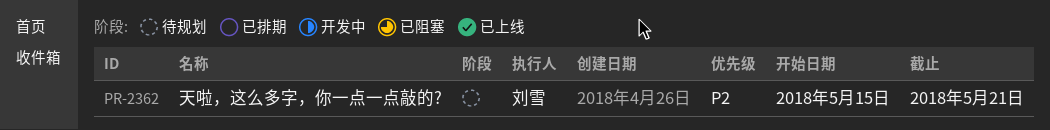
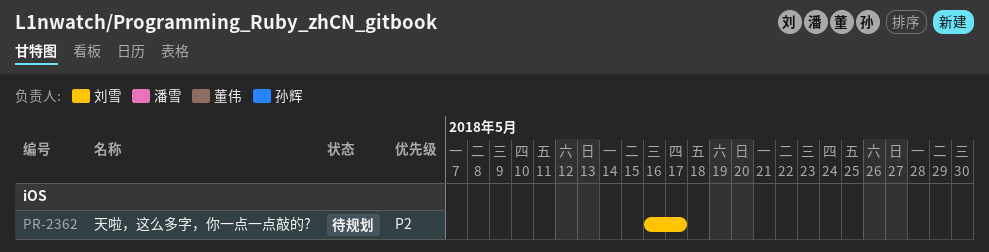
PR-2362, start: May 15 -> May 16
PR-2362, due: May 21 -> May 17

